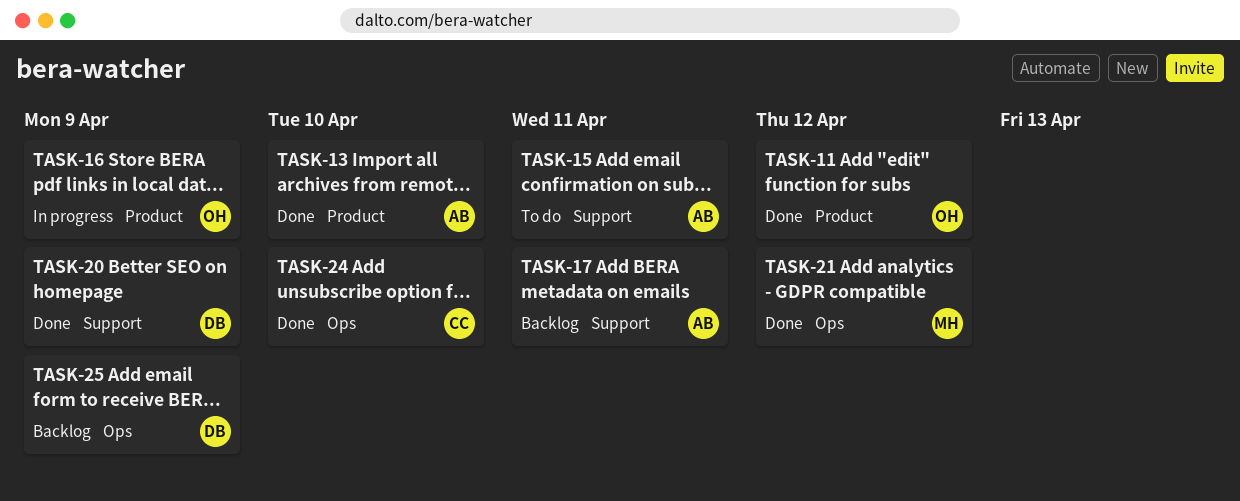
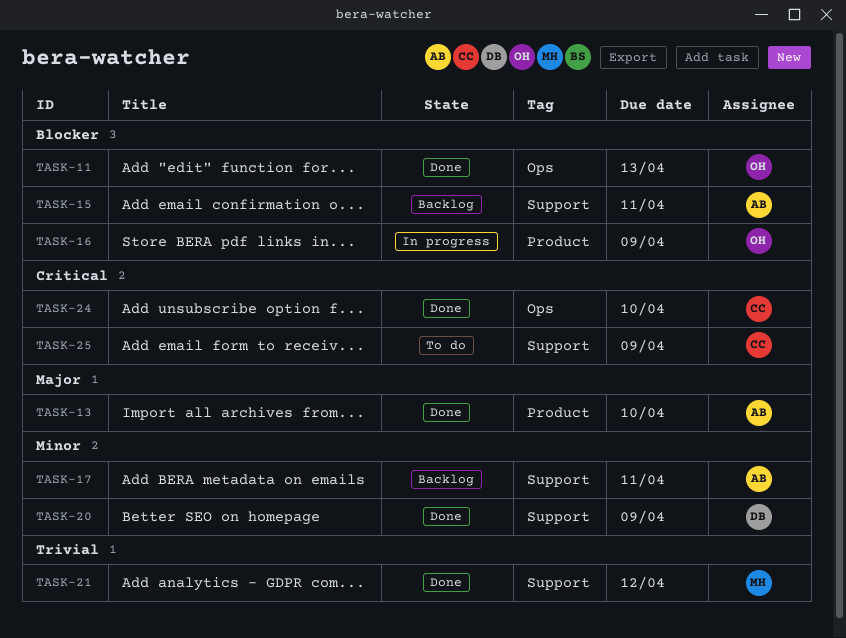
TASK-11, label: Product -> Ops
TASK-11, due: Apr 12 -> Apr 13
TASK-15, status: To do -> Backlog
TASK-21, label: Ops -> Support
TASK-25, status: Backlog -> To do
TASK-25, owner: DB -> CC
TASK-25, label: Ops -> Support

